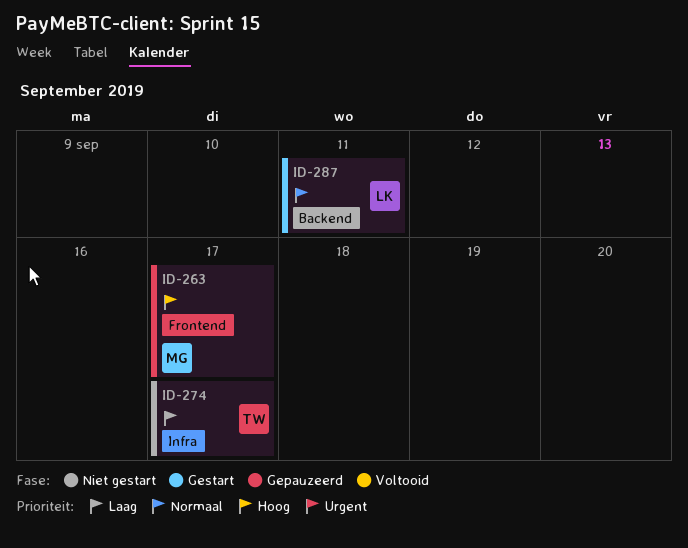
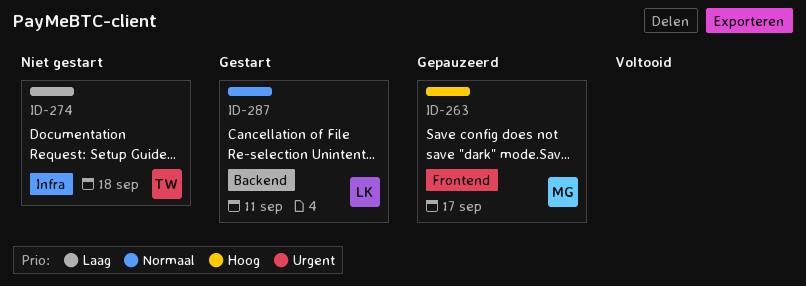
ID-274, due: Sep 17 -> Sep 18

